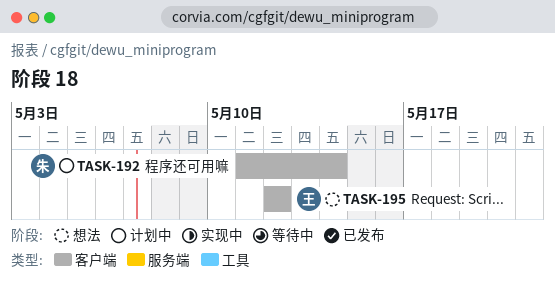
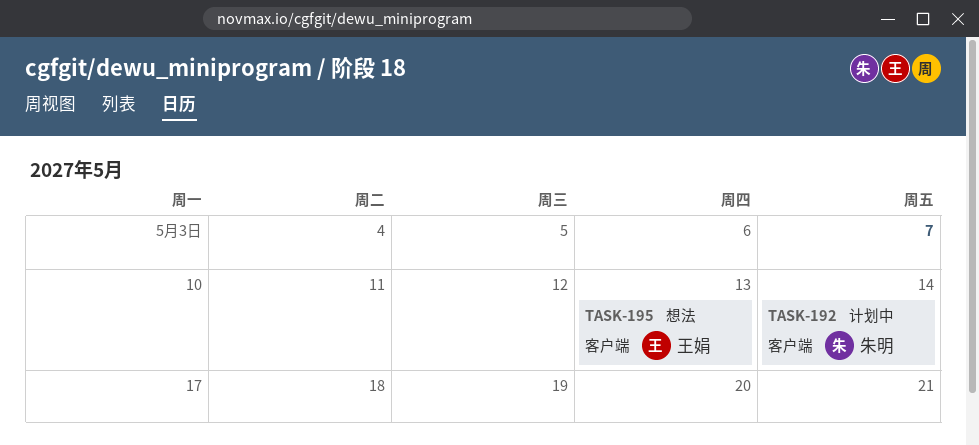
TASK-195, due: May 12 -> May 13

